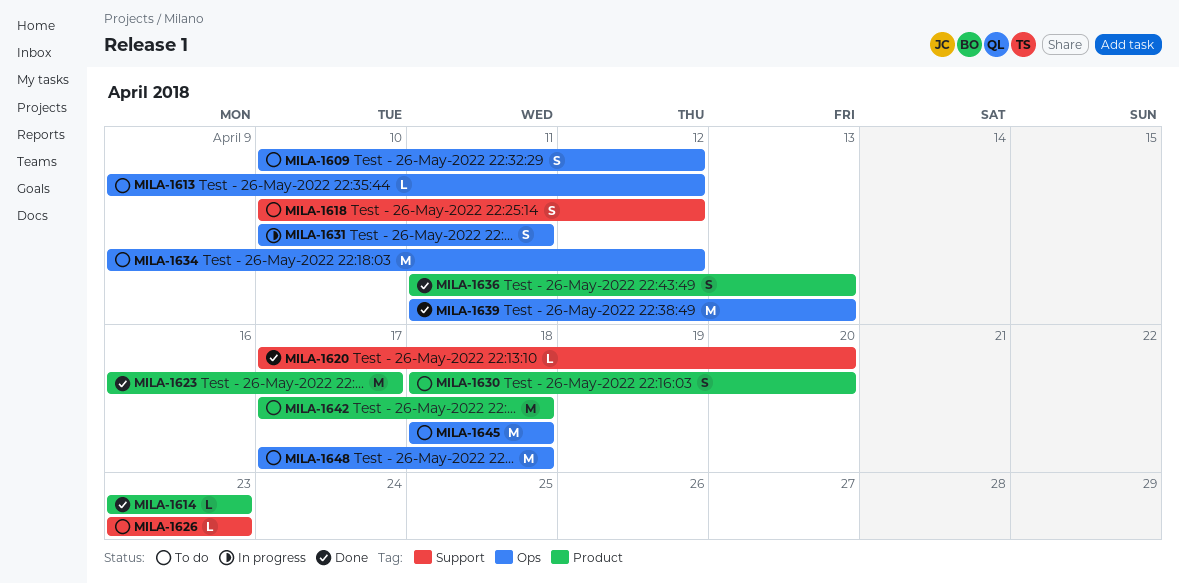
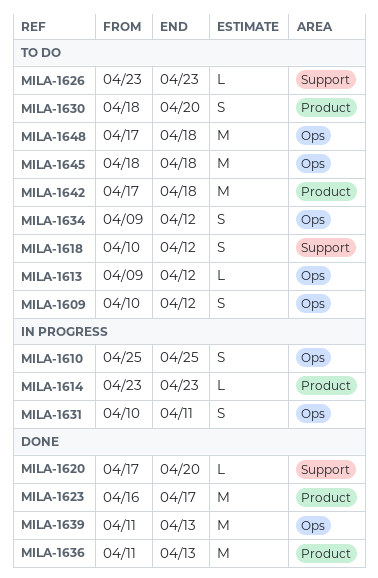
MILA-1610: none -> present
MILA-1614, status: Done -> In progress
MILA-1634, estimate: M -> S
MILA-1636, estimate: S -> M

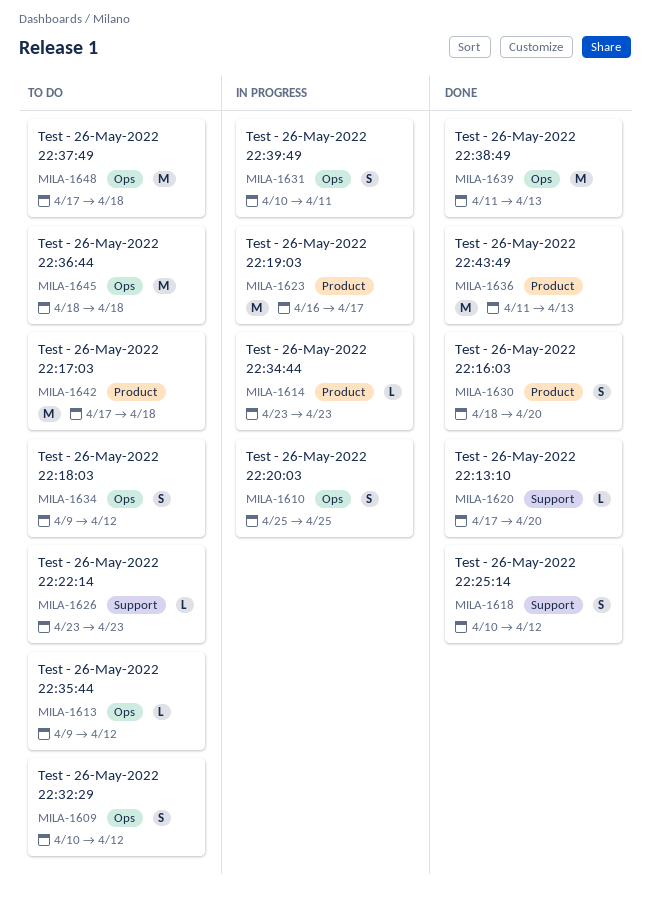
MILA-1618, status: To do -> Done
MILA-1623, status: Done -> In progress
MILA-1630, status: To do -> Done

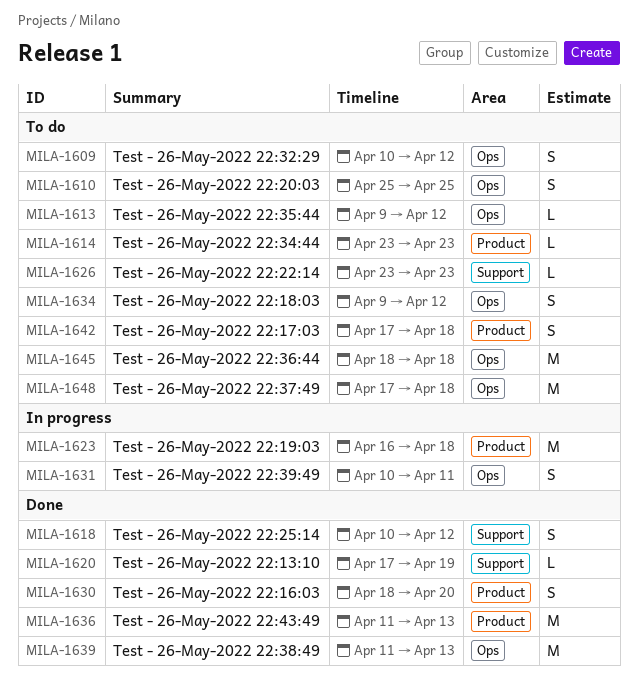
MILA-1610, status: In progress -> To do
MILA-1614, status: In progress -> To do
MILA-1620, due: Apr 20 -> Apr 19
MILA-1623, due: Apr 17 -> Apr 18
MILA-1642, estimate: M -> S

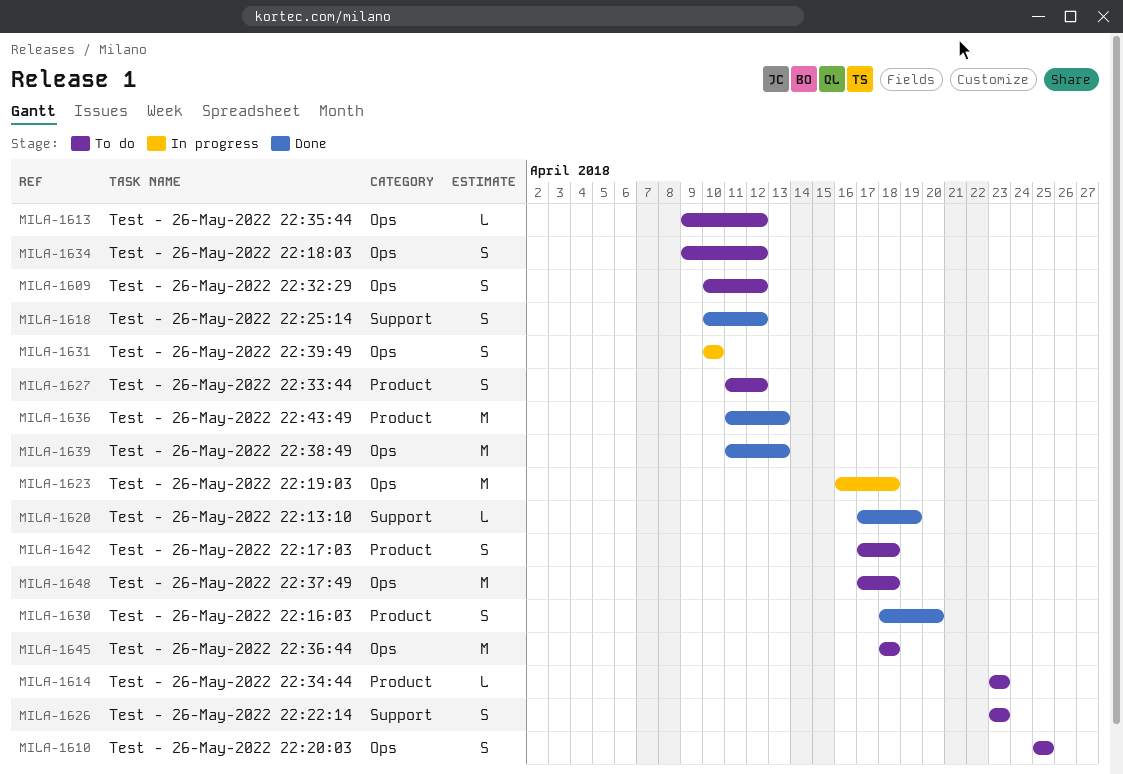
MILA-1623, label: Product -> Ops
MILA-1626, estimate: L -> S
MILA-1627: none -> present
MILA-1631, due: Apr 11 -> Apr 10

